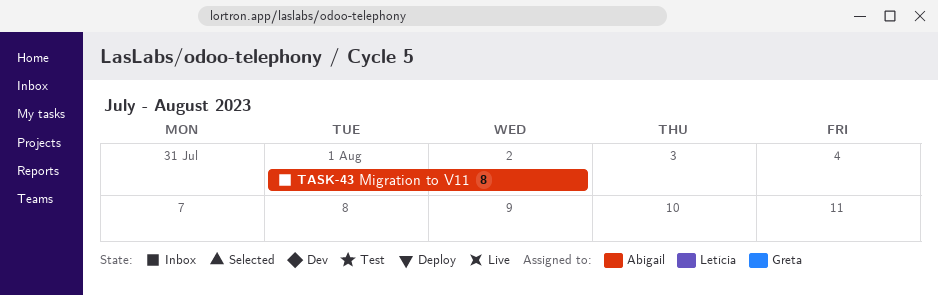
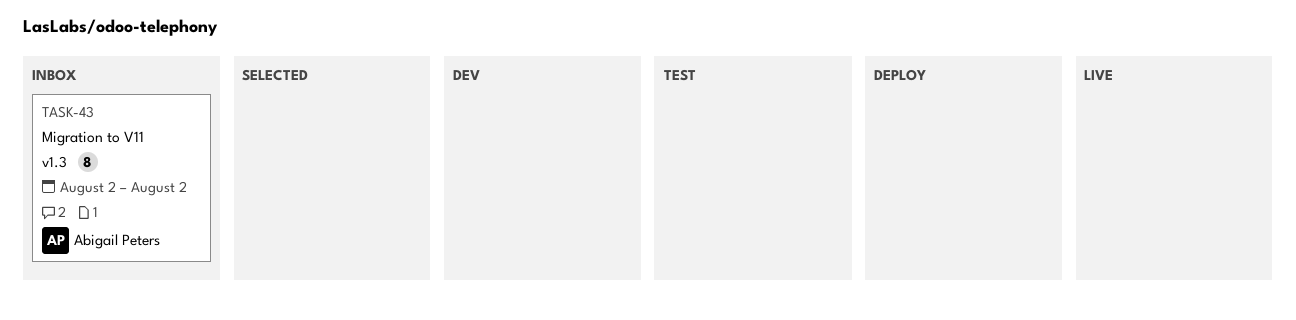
TASK-43, start: Aug 1 -> Aug 2

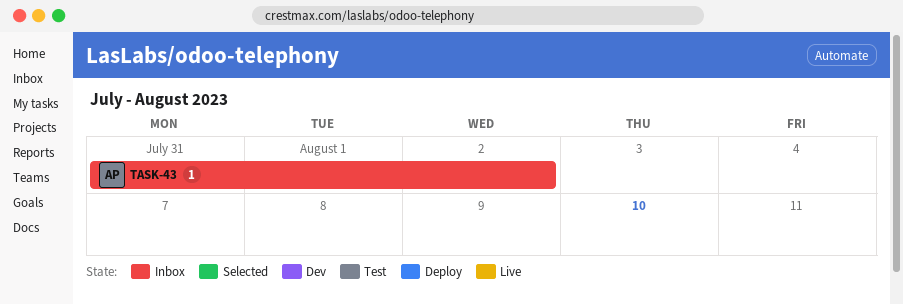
TASK-43, estimate: 8 -> 1
TASK-43, start: Aug 2 -> Jul 31

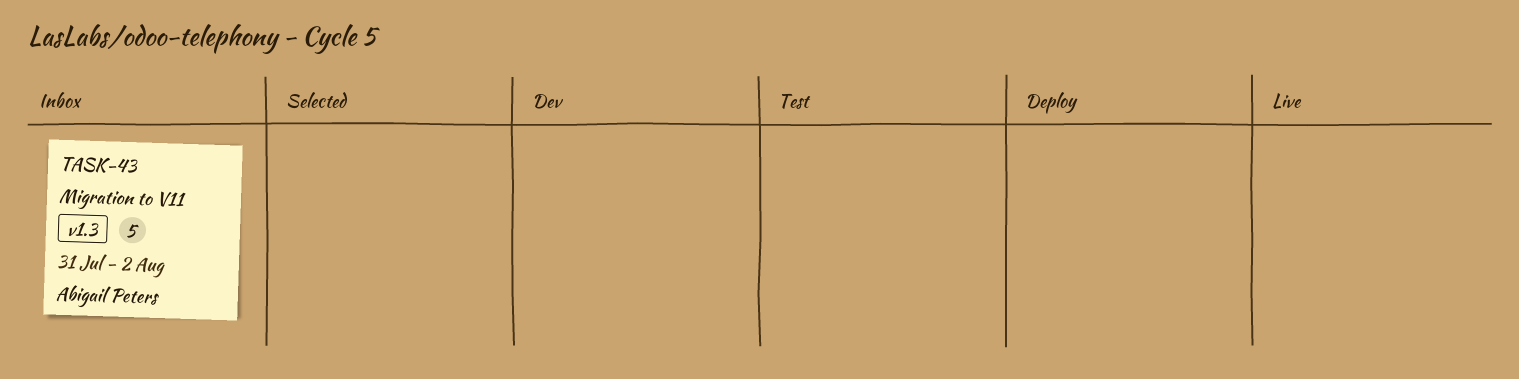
TASK-43, estimate: 1 -> 5

